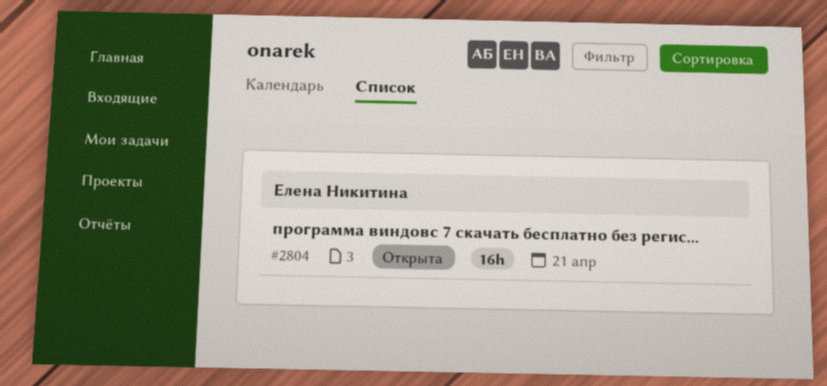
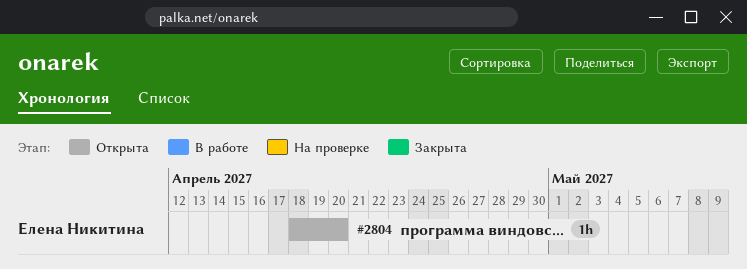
#2804, estimate: 16h -> 1h
#2804, due: Apr 21 -> Apr 20

